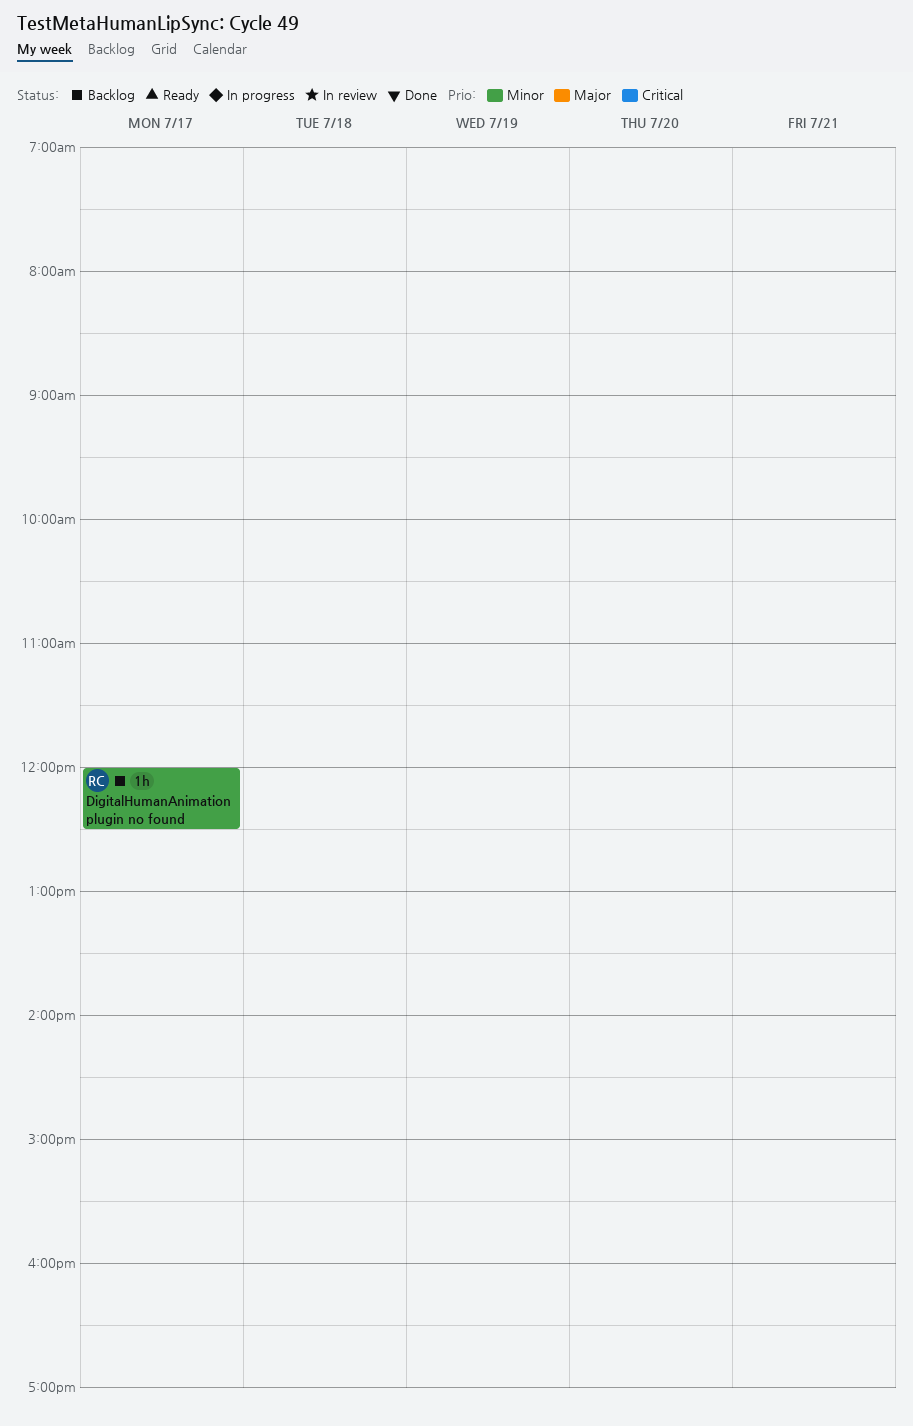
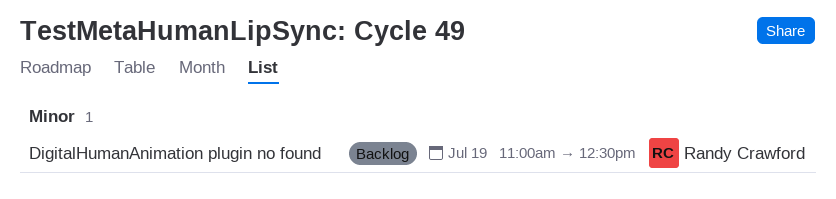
DigitalHumanAnimation plugin no found, day: Jul 17 -> Jul 19
DigitalHumanAnimation plugin no found, begins: 12:00 -> 11:00

